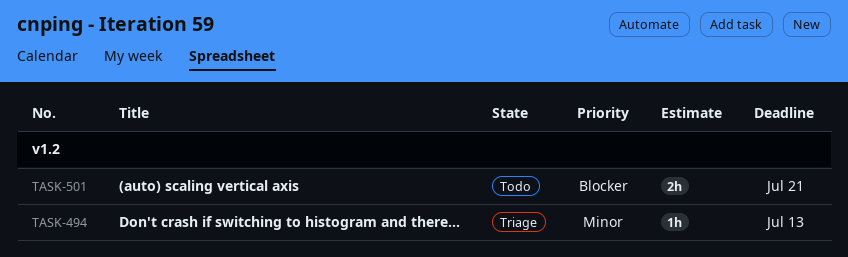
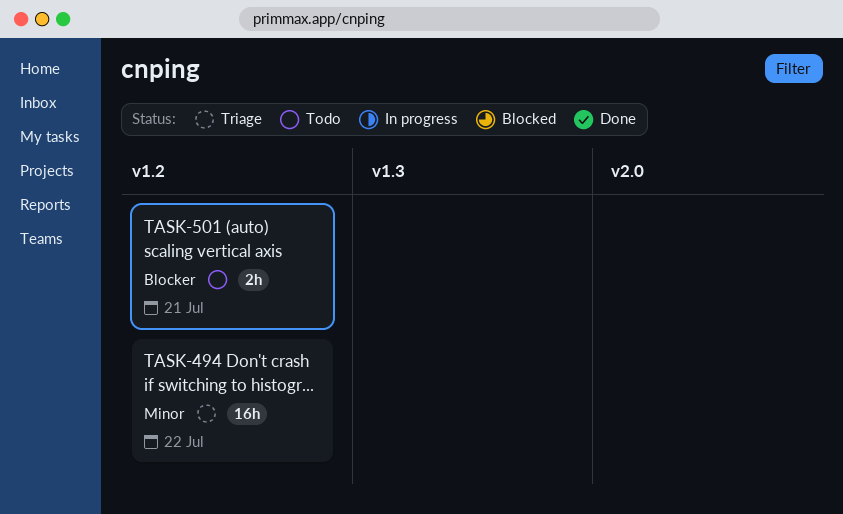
TASK-494, estimate: 1h -> 16h
TASK-494, due: Jul 13 -> Jul 22

